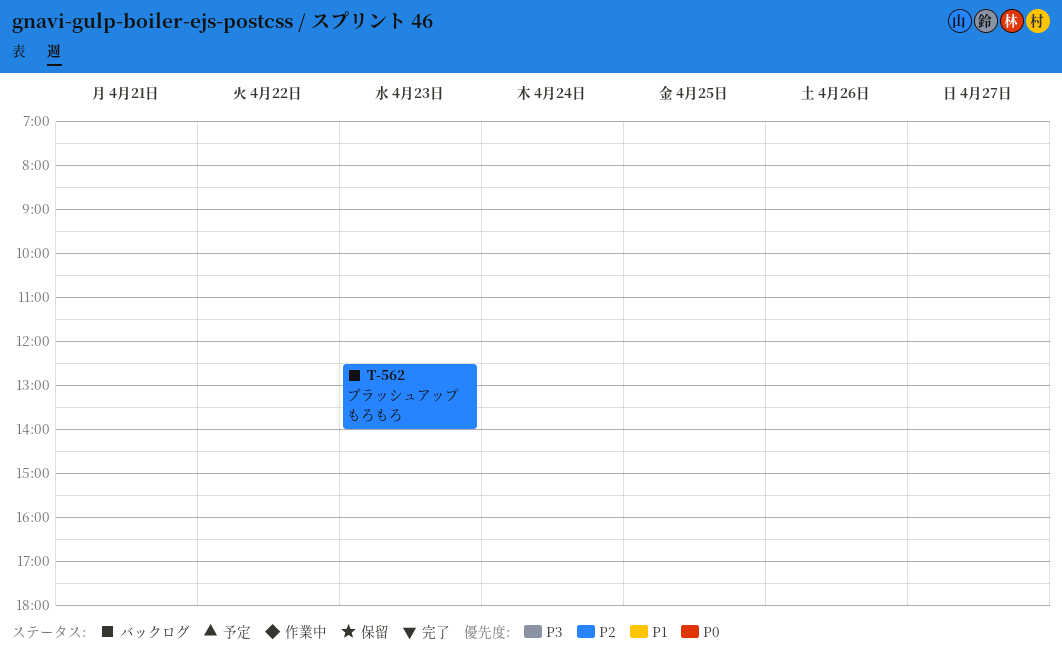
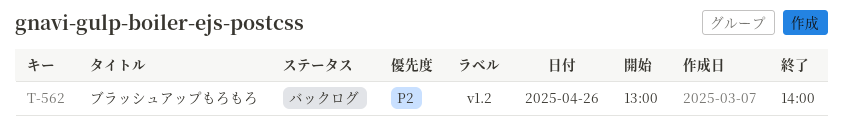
T-562, day: Apr 23 -> Apr 26
T-562, begins: 12:30 -> 13:00

